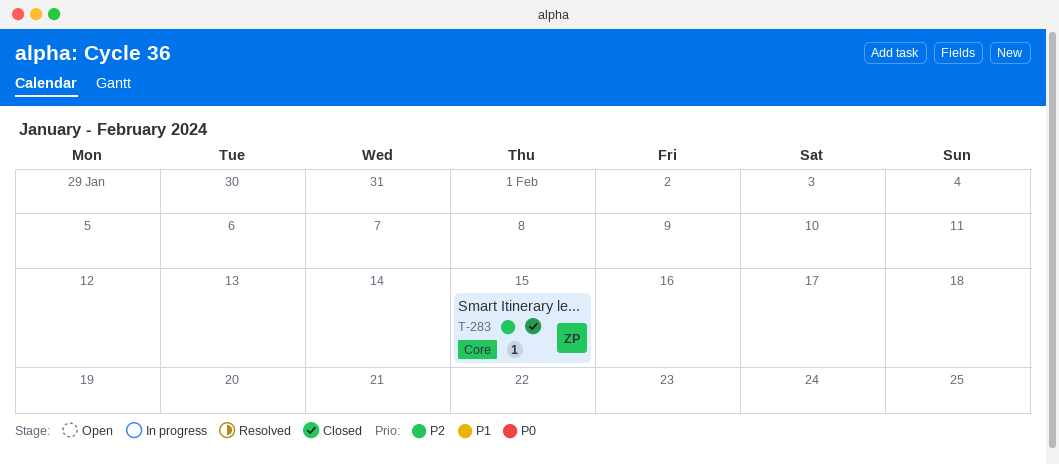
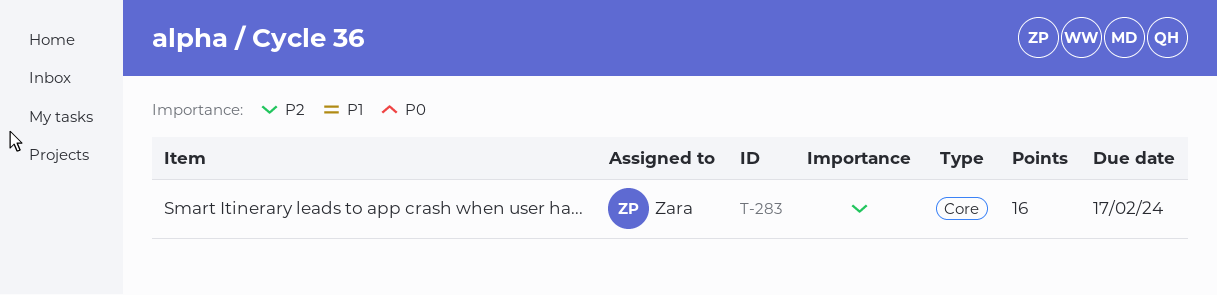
T-283, estimate: 1 -> 16
T-283, due: Feb 15 -> Feb 17

